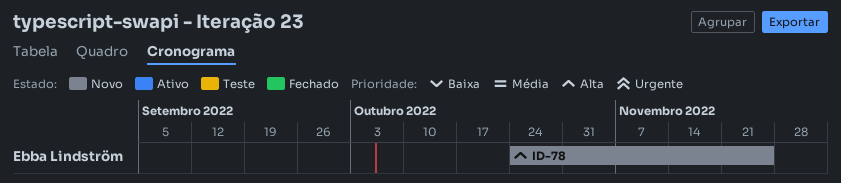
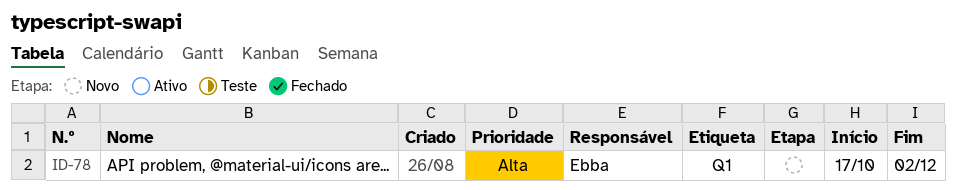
ID-78, start: Oct 24 -> Oct 17
ID-78, due: Nov 25 -> Dec 2

